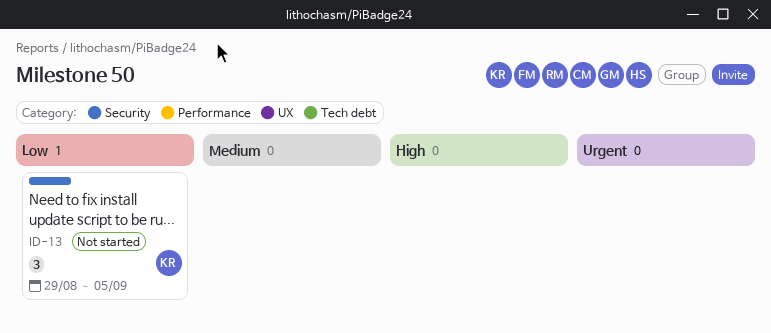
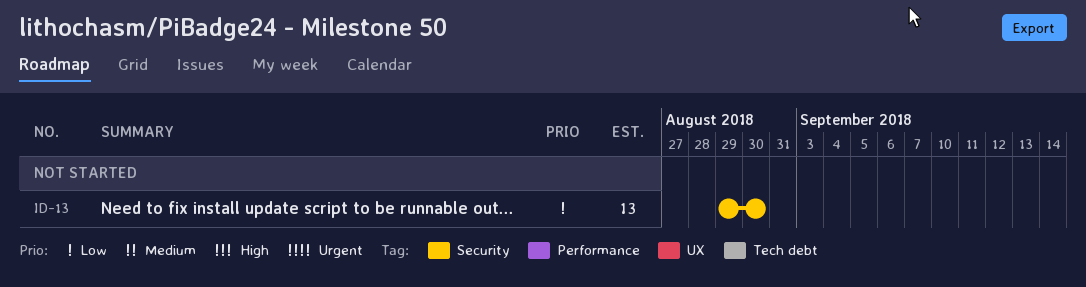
ID-13, estimate: 3 -> 13
ID-13, due: Sep 5 -> Aug 30

